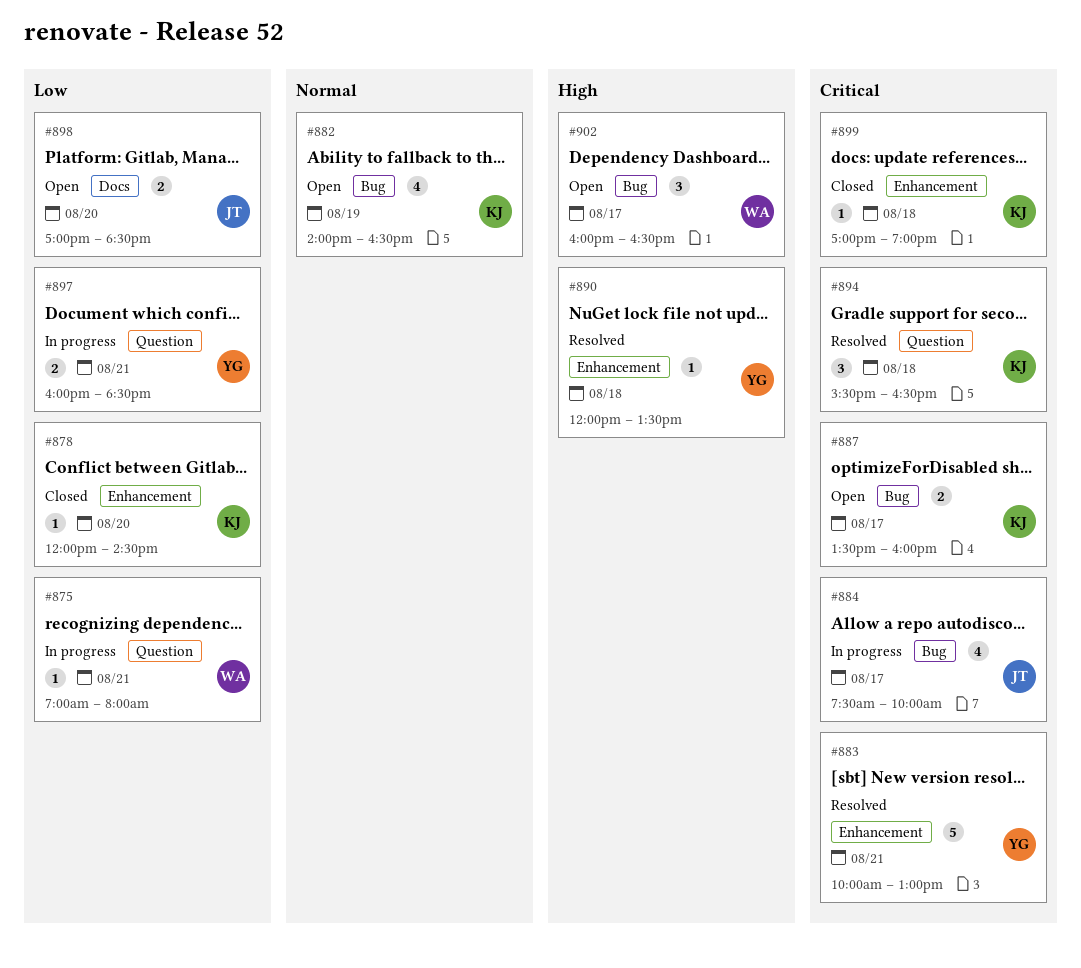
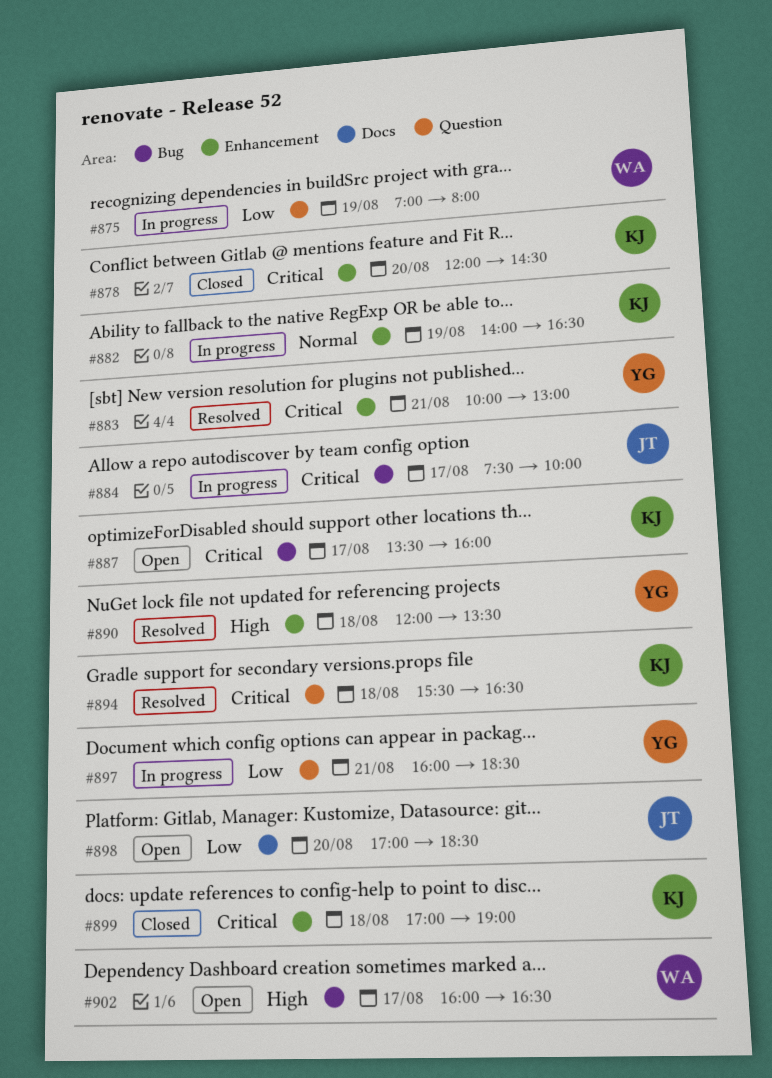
#875, day: Aug 21 -> Aug 19
#878, priority: Low -> Critical
#882, status: Open -> In progress
#882, label: Bug -> Enhancement

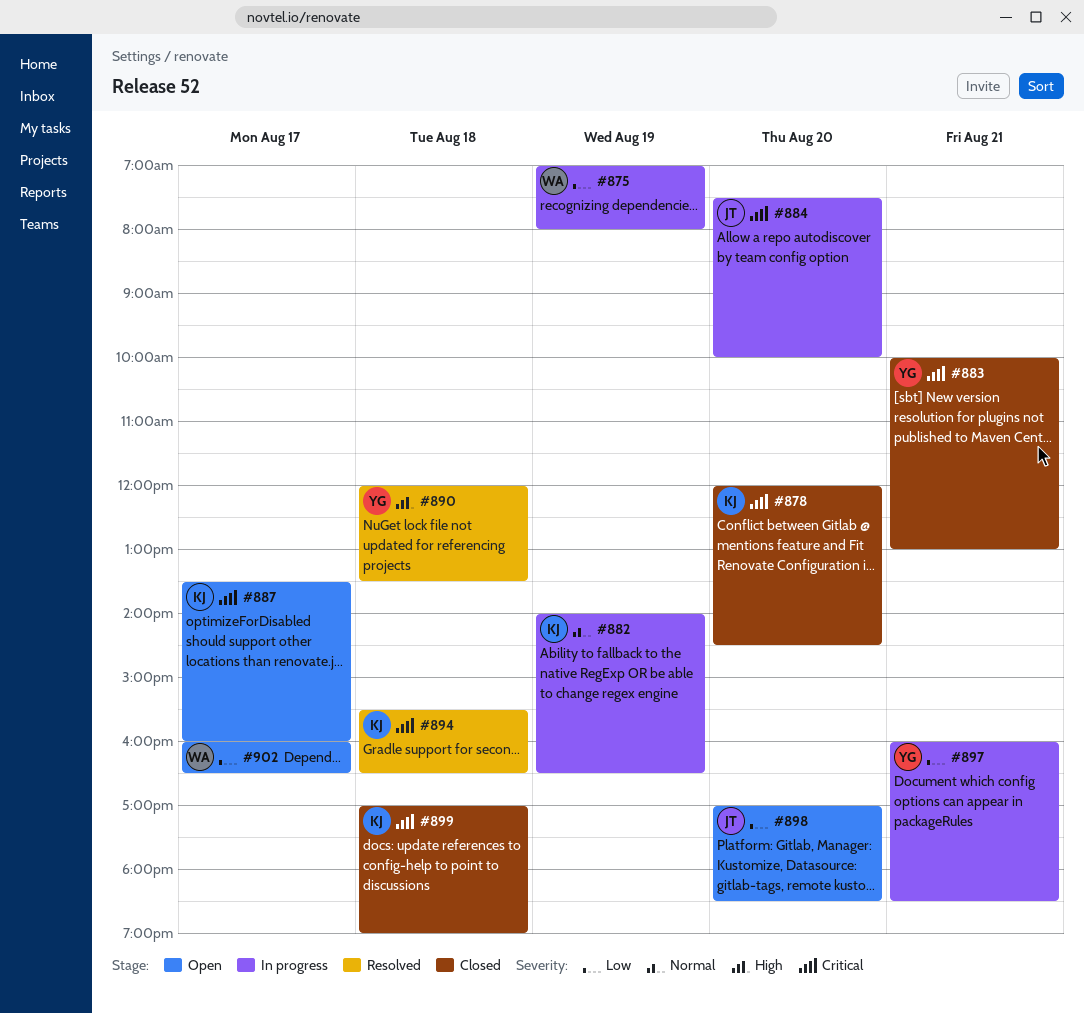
#883, status: Resolved -> Closed
#884, day: Aug 17 -> Aug 20
#902, priority: High -> Low

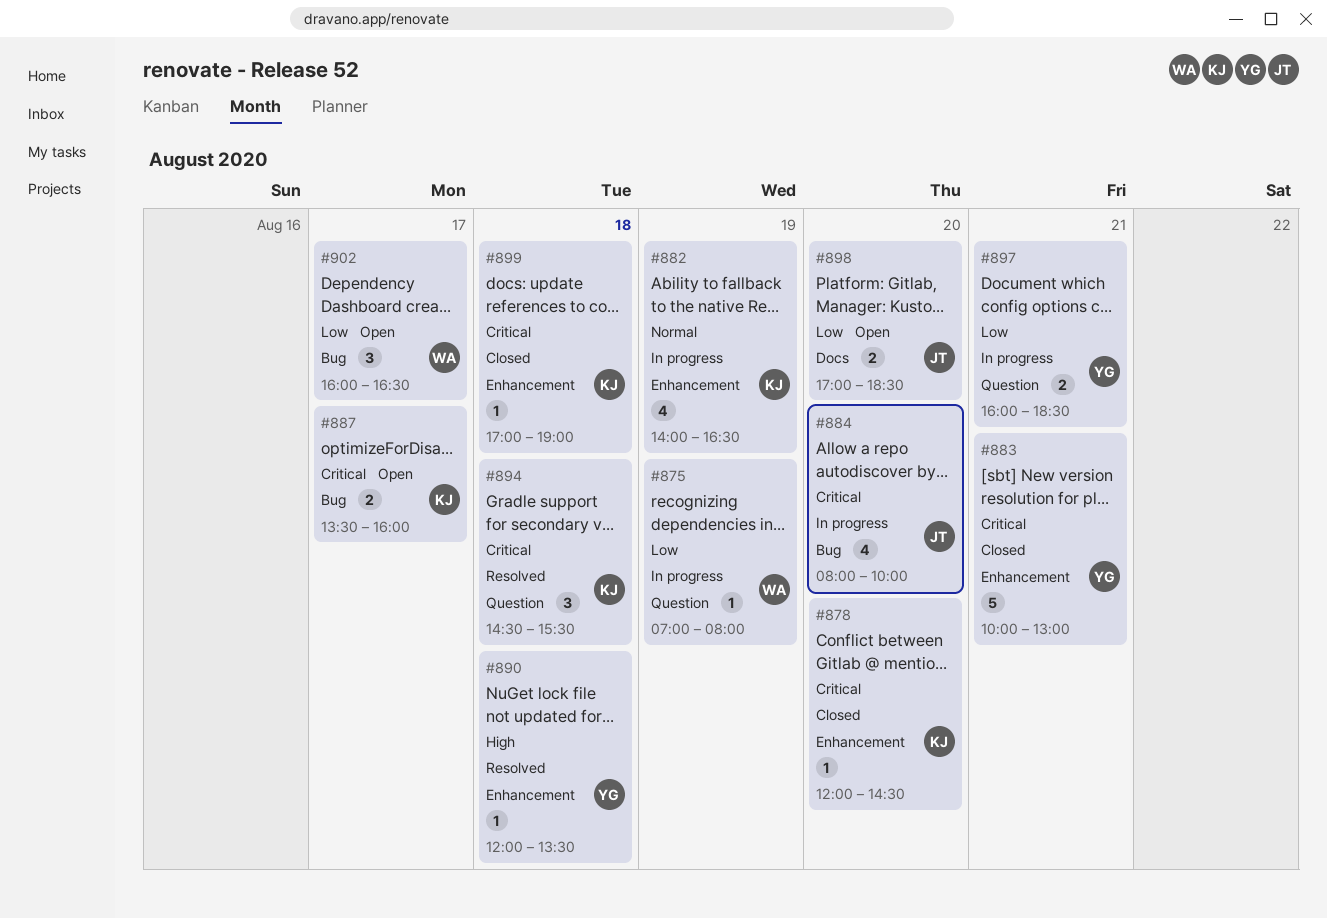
#884, begins: 07:30 -> 08:00
#894, begins: 15:30 -> 14:30
#894, ends: 16:30 -> 15:30

